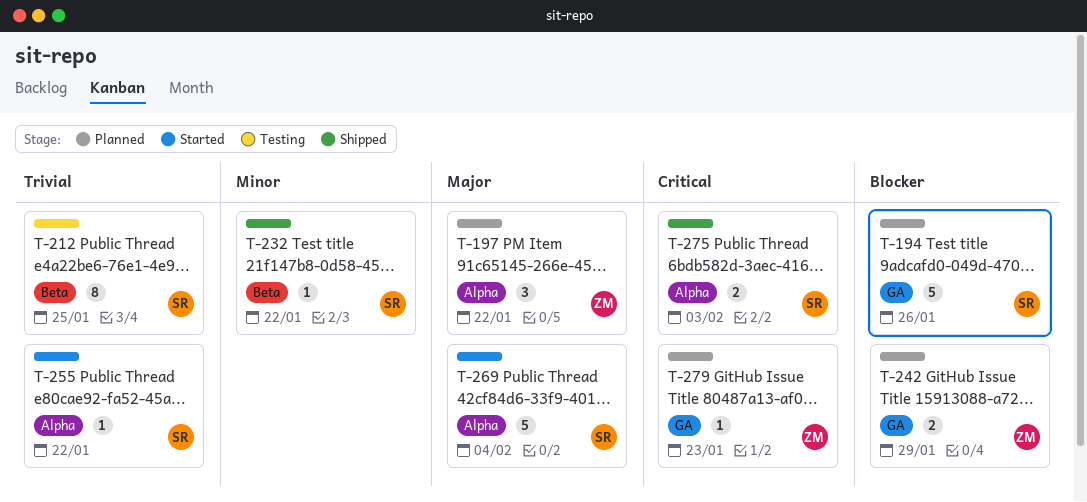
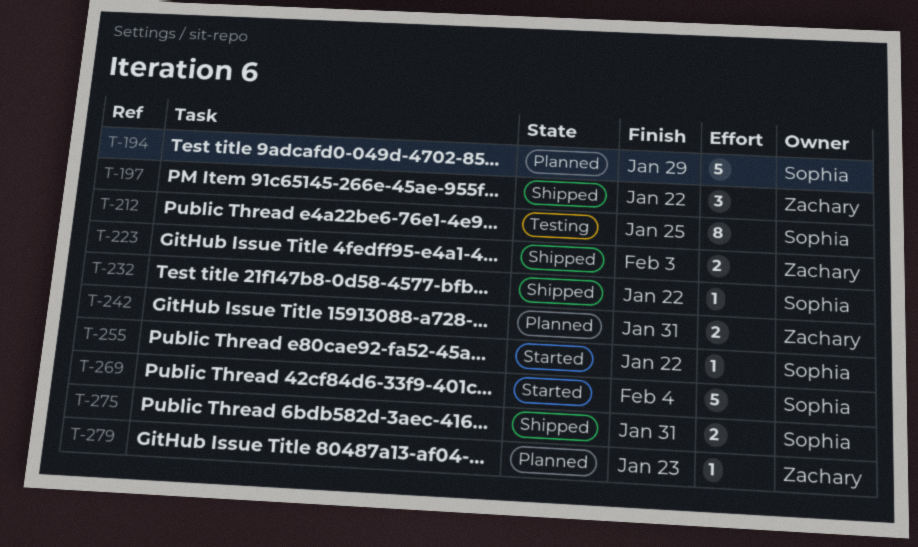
T-194, due: Jan 26 -> Jan 29
T-197, status: Planned -> Shipped
T-223: none -> present
T-242, due: Jan 29 -> Jan 31
T-275, due: Feb 3 -> Jan 31

